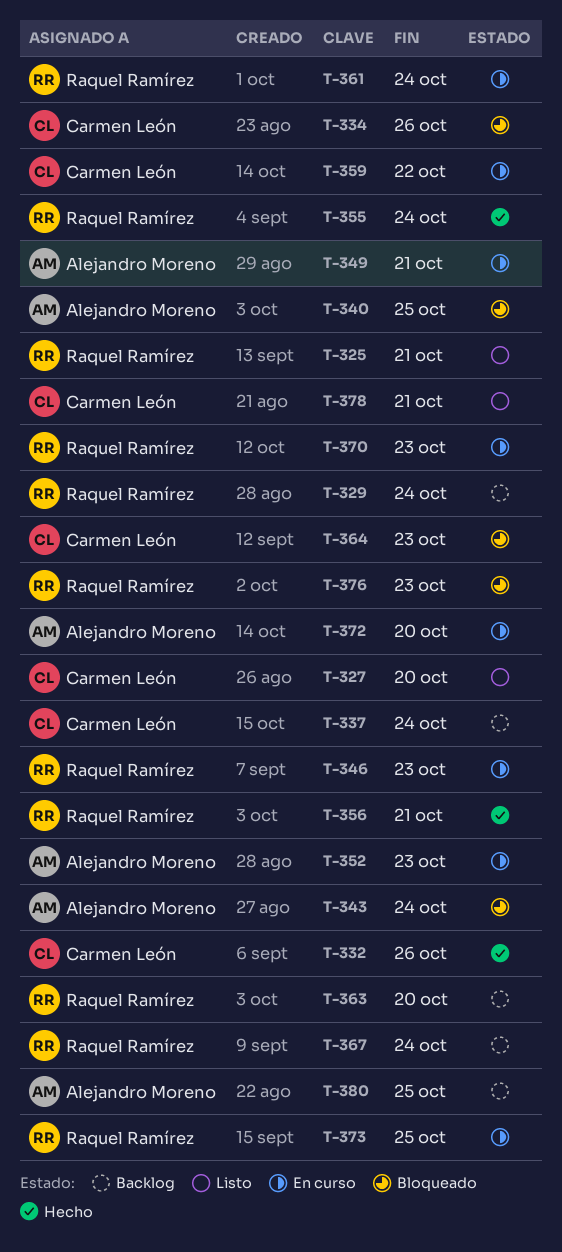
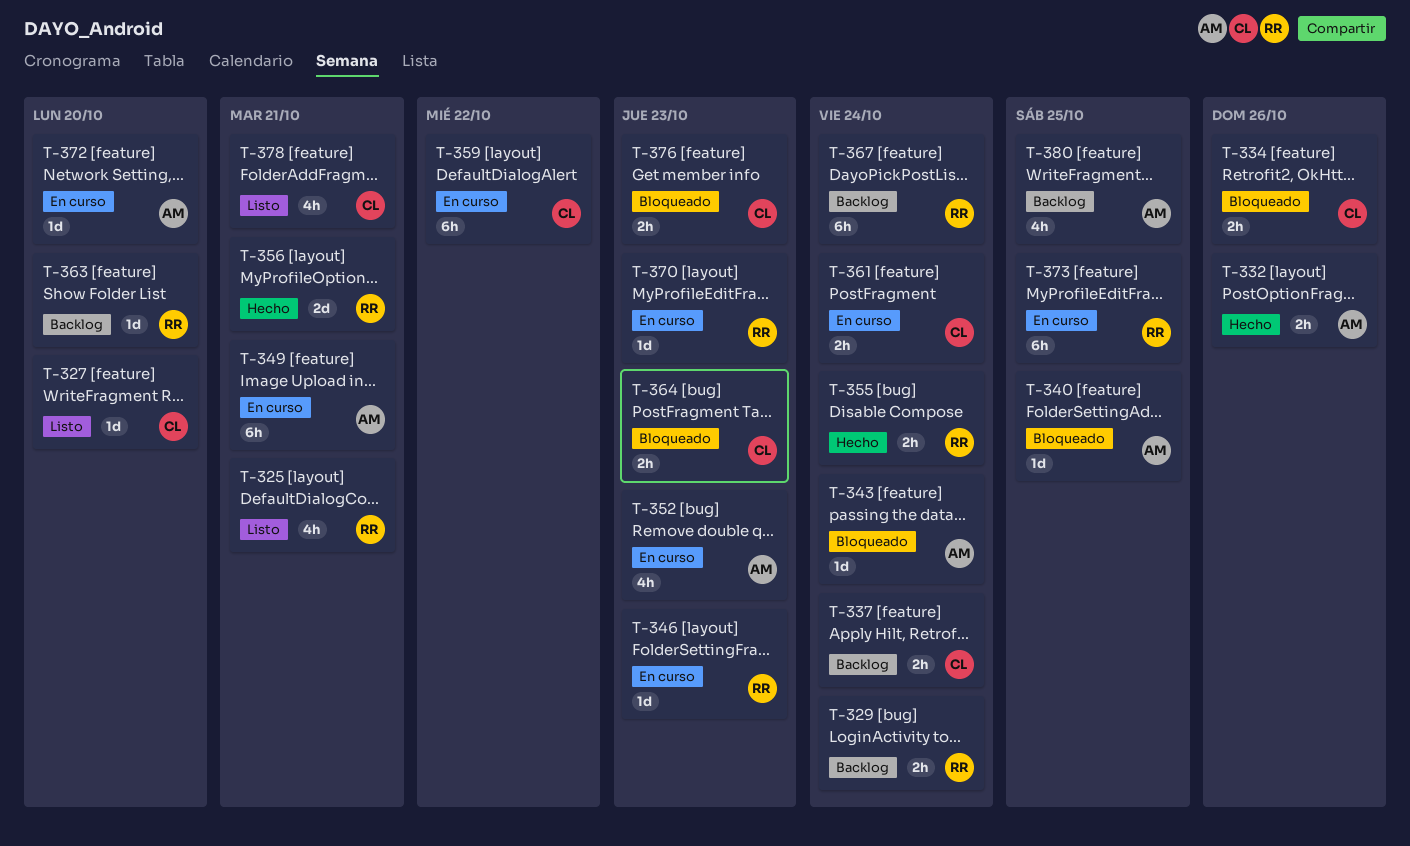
T-332, owner: Carmen León -> Alejandro Moreno
T-361, owner: Raquel Ramírez -> Carmen León
T-376, owner: Raquel Ramírez -> Carmen León

